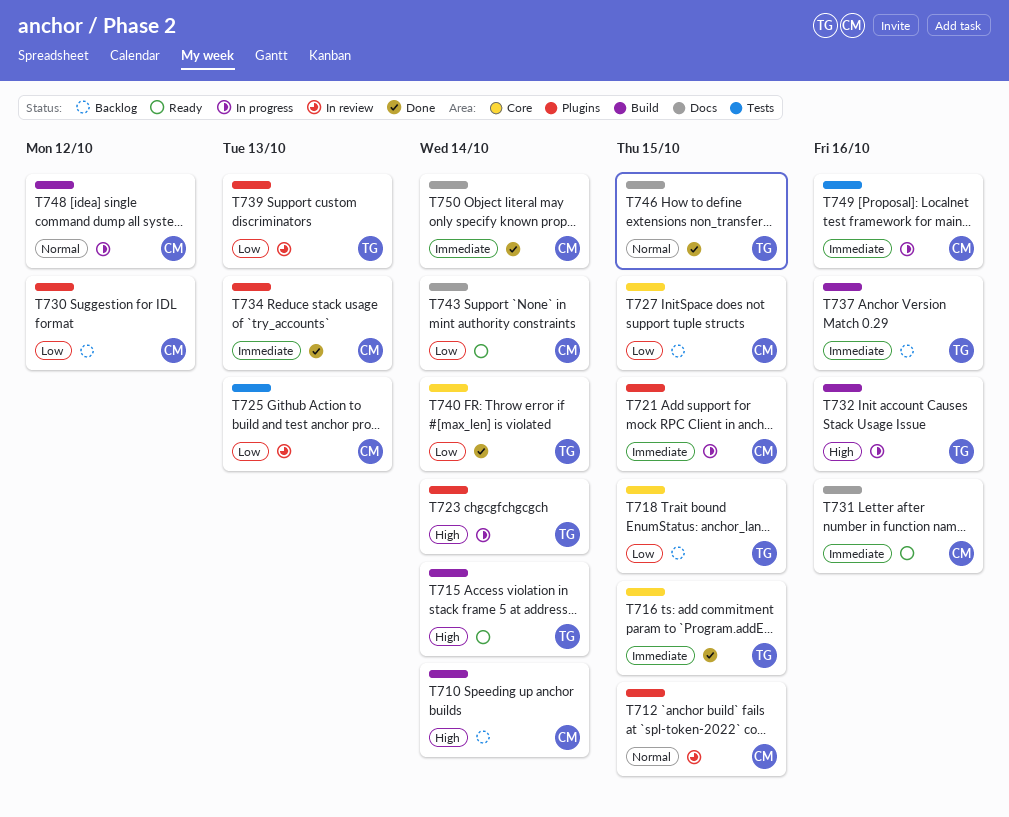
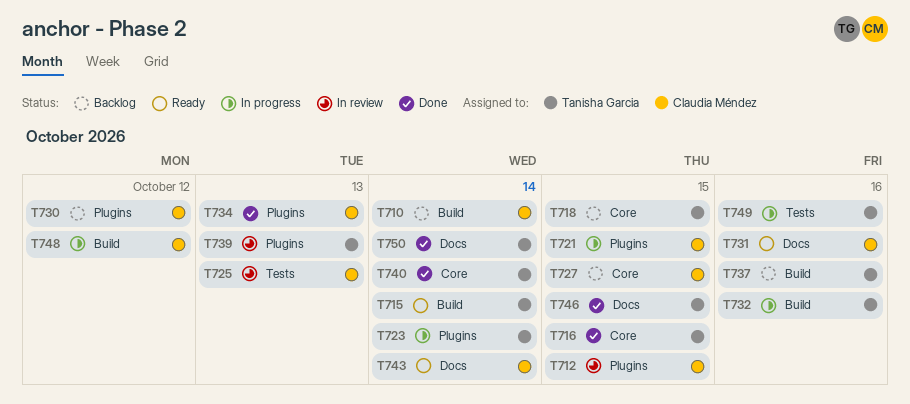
T749, owner: Claudia Méndez -> Tanisha Garcia
T750, owner: Claudia Méndez -> Tanisha Garcia

